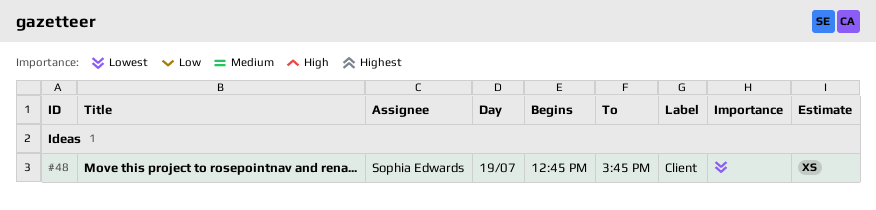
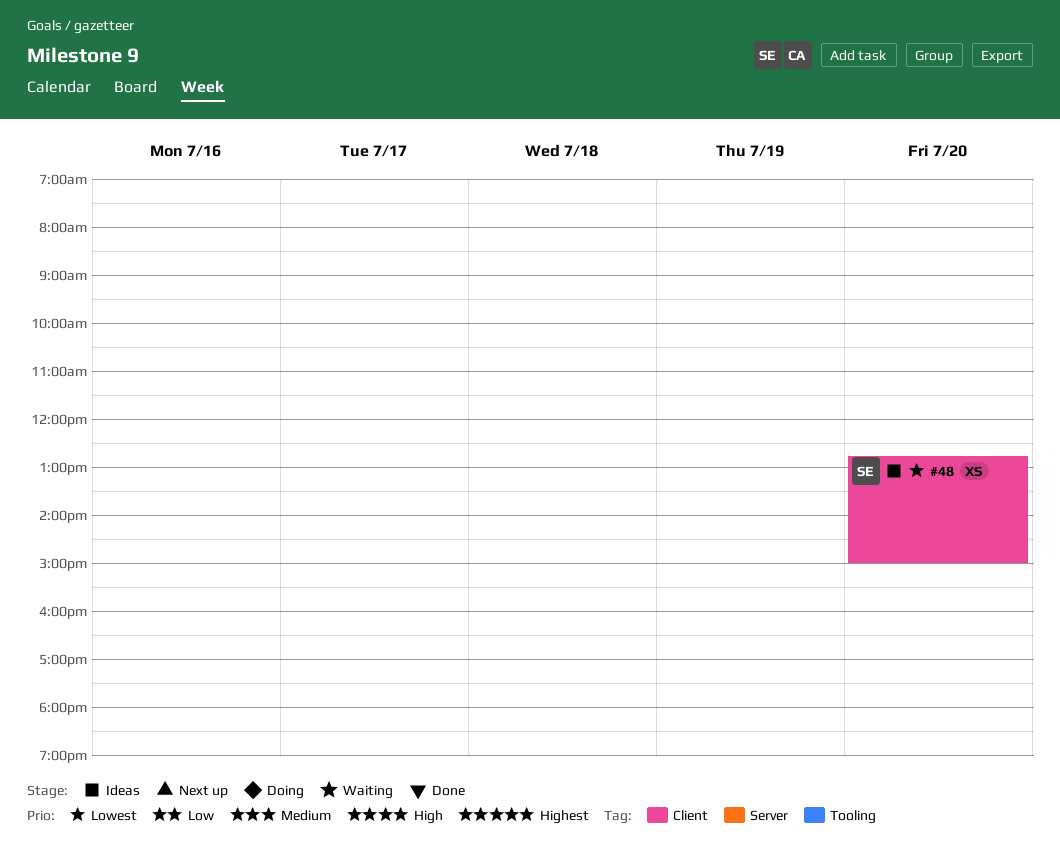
#48, day: Jul 19 -> Jul 20
#48, ends: 15:45 -> 15:00

